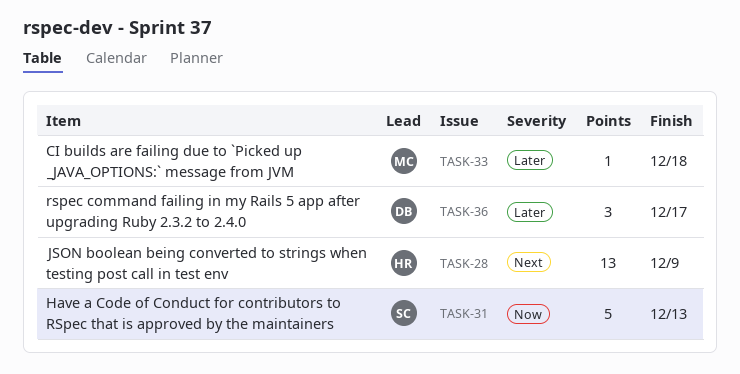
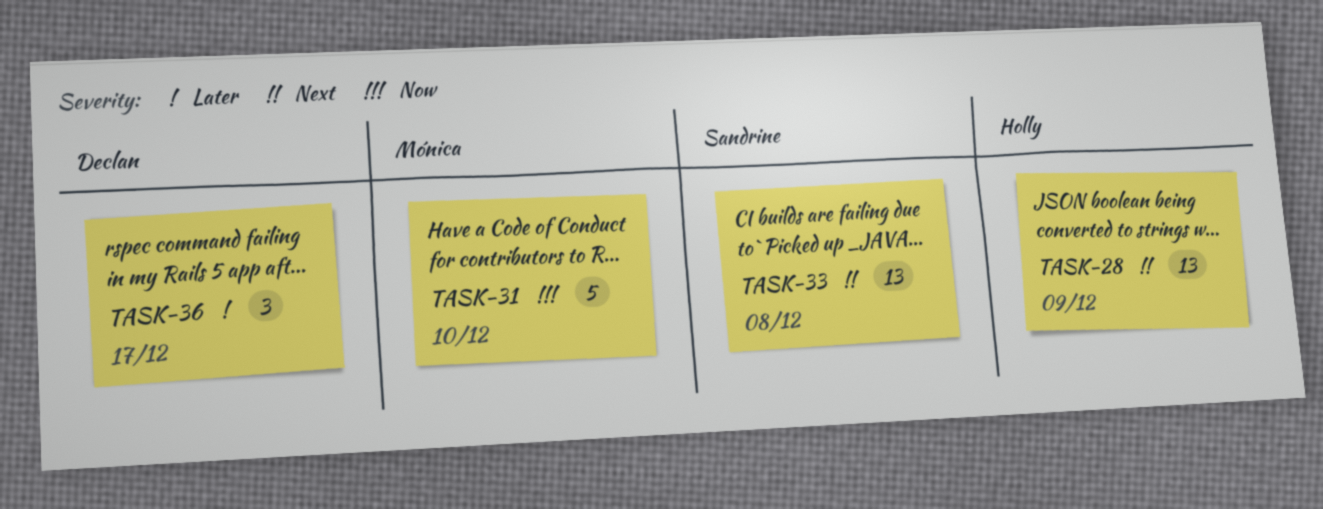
TASK-31, owner: Sandrine -> Mónica
TASK-31, due: Dec 13 -> Dec 10
TASK-33, owner: Mónica -> Sandrine
TASK-33, priority: Later -> Next
TASK-33, estimate: 1 -> 13
TASK-33, due: Dec 18 -> Dec 8

